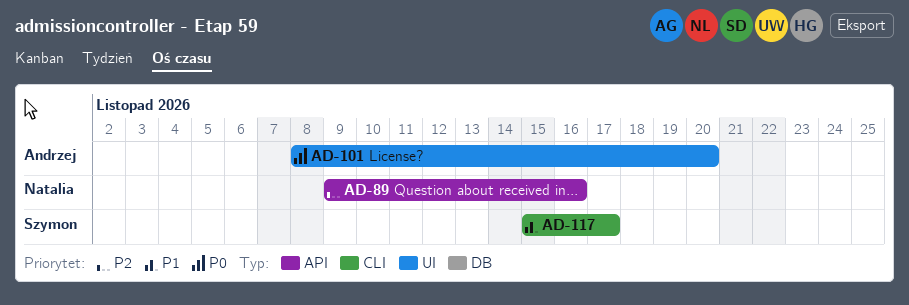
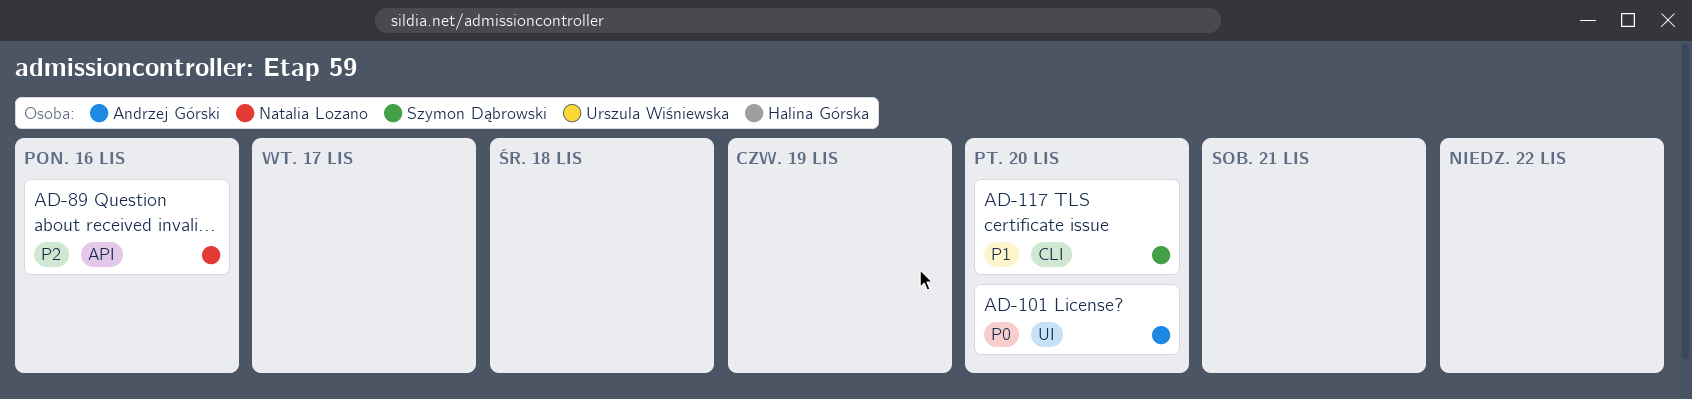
AD-117, due: Nov 17 -> Nov 20

